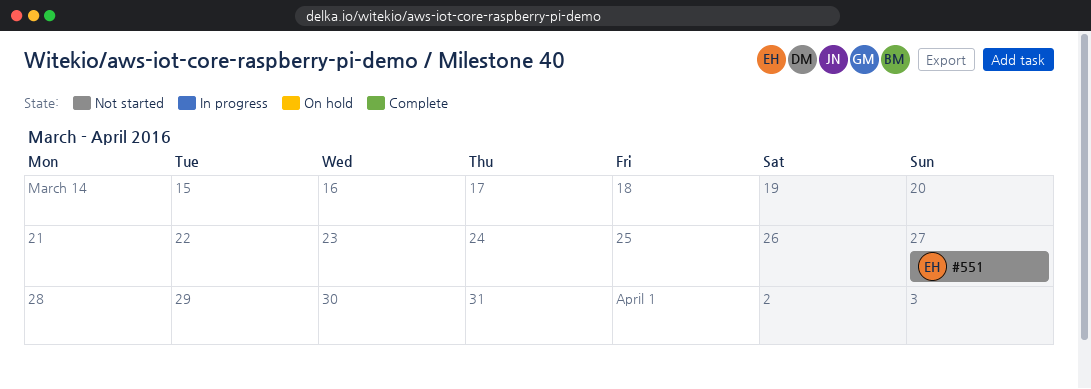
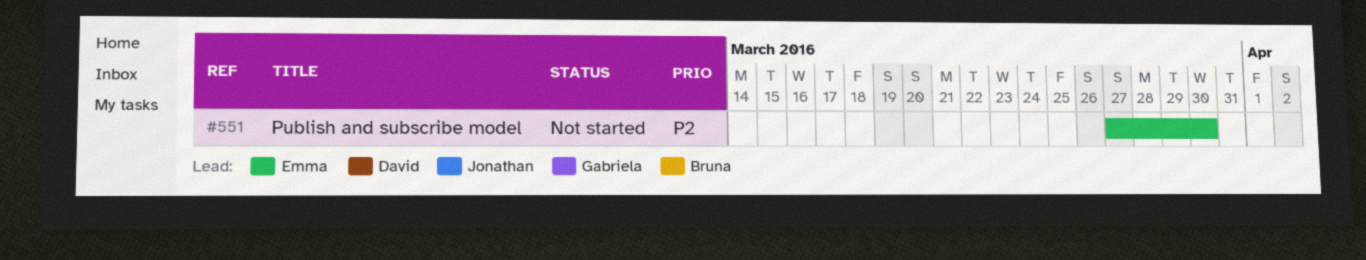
#551, due: Mar 27 -> Mar 30

